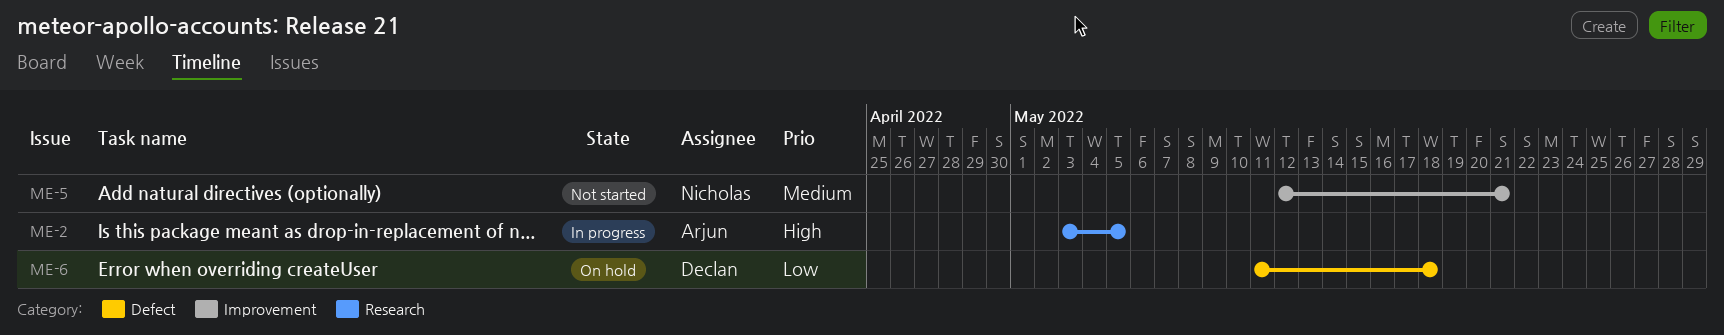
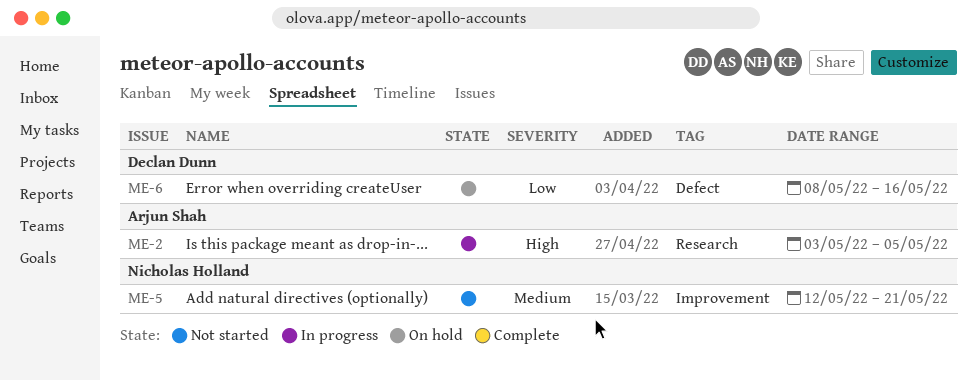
ME-6, start: May 11 -> May 8
ME-6, due: May 18 -> May 16

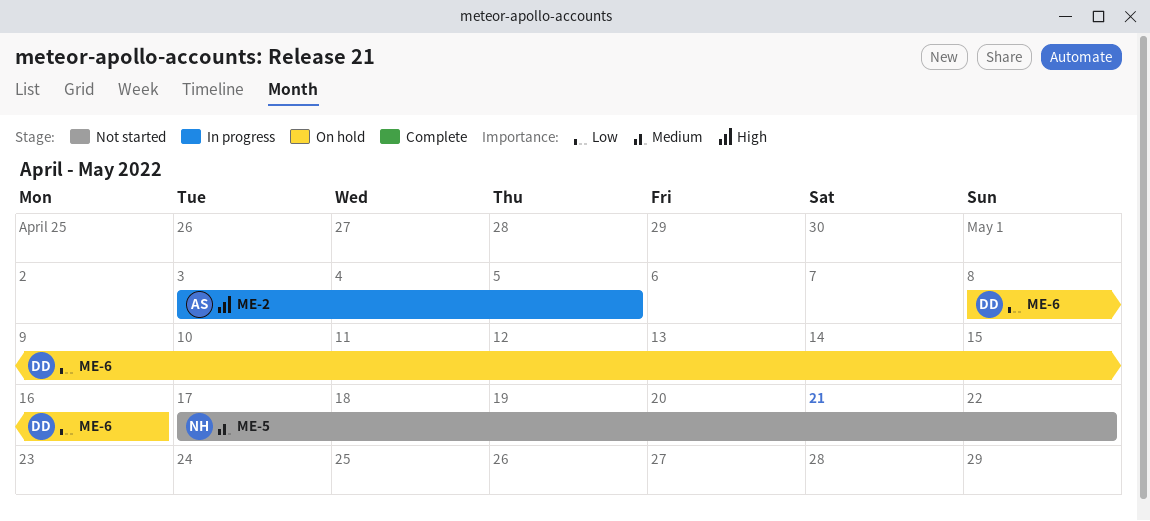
ME-5, start: May 12 -> May 17
ME-5, due: May 21 -> May 22

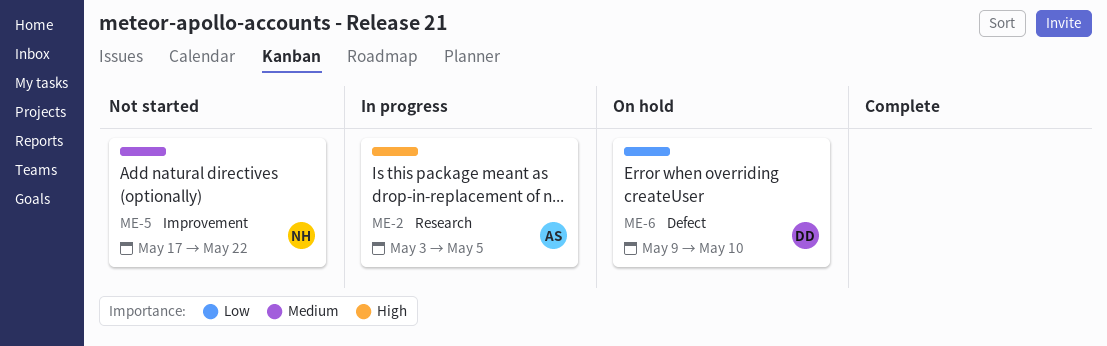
ME-6, start: May 8 -> May 9
ME-6, due: May 16 -> May 10

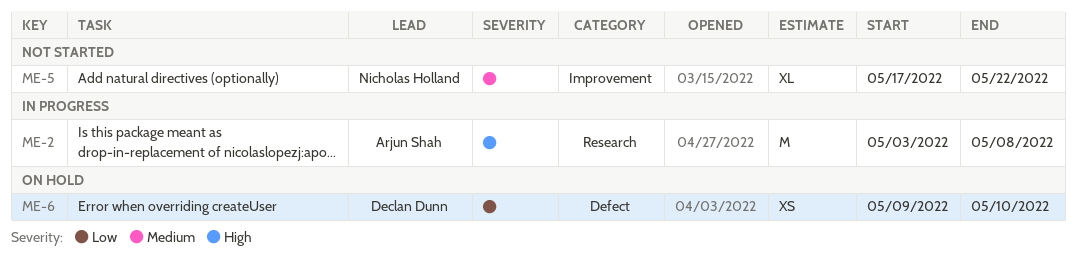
ME-2, due: May 5 -> May 8

